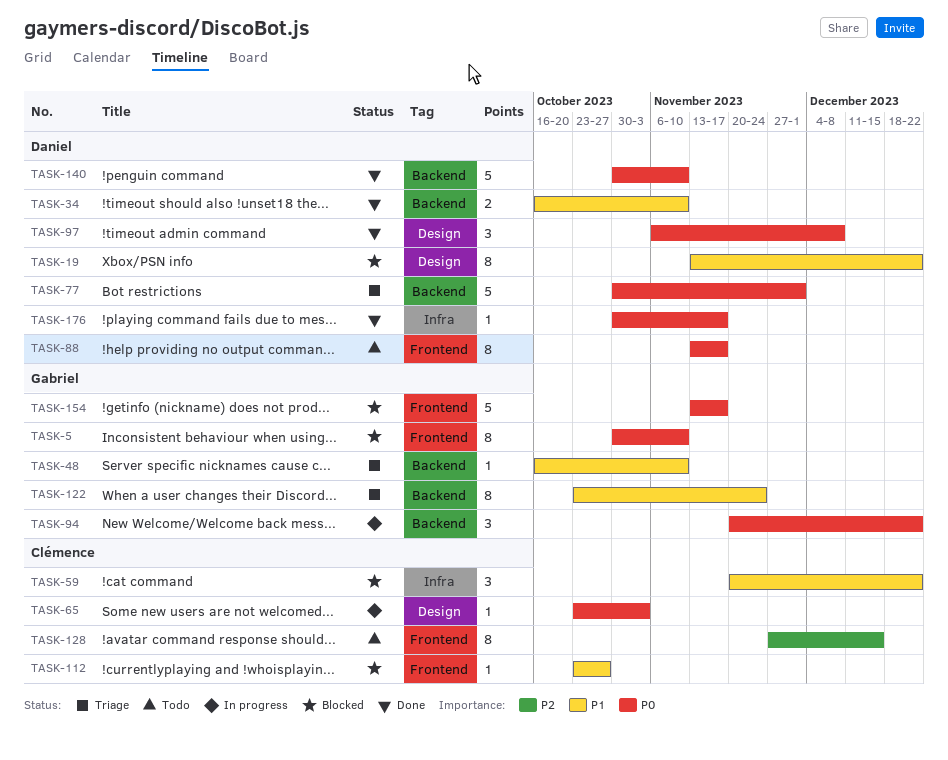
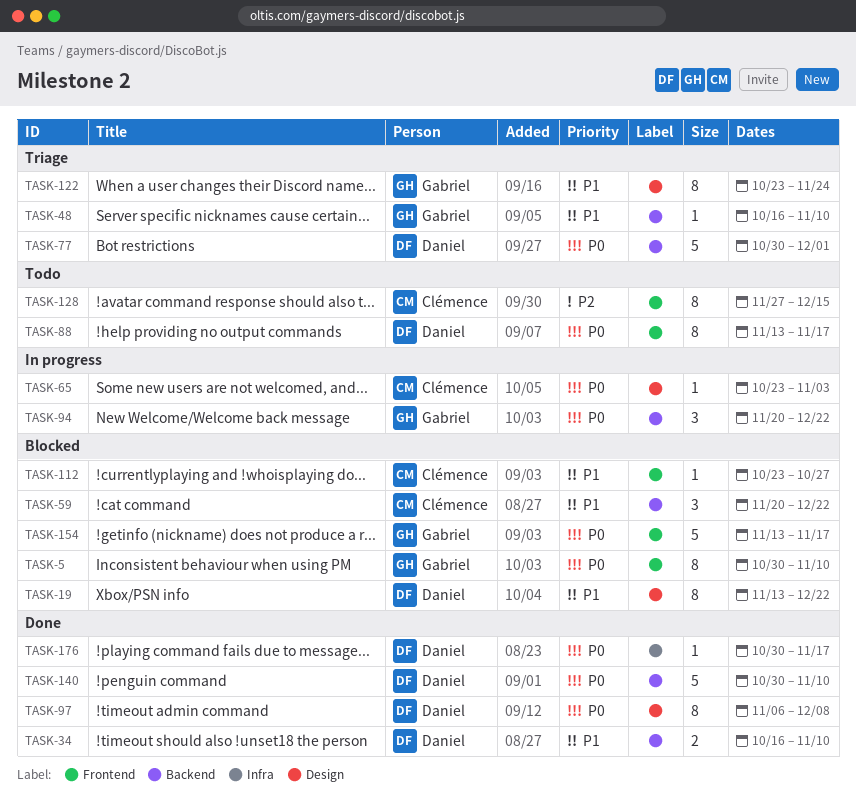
TASK-59, label: Infra -> Backend
TASK-97, estimate: 3 -> 8
TASK-122, label: Backend -> Design

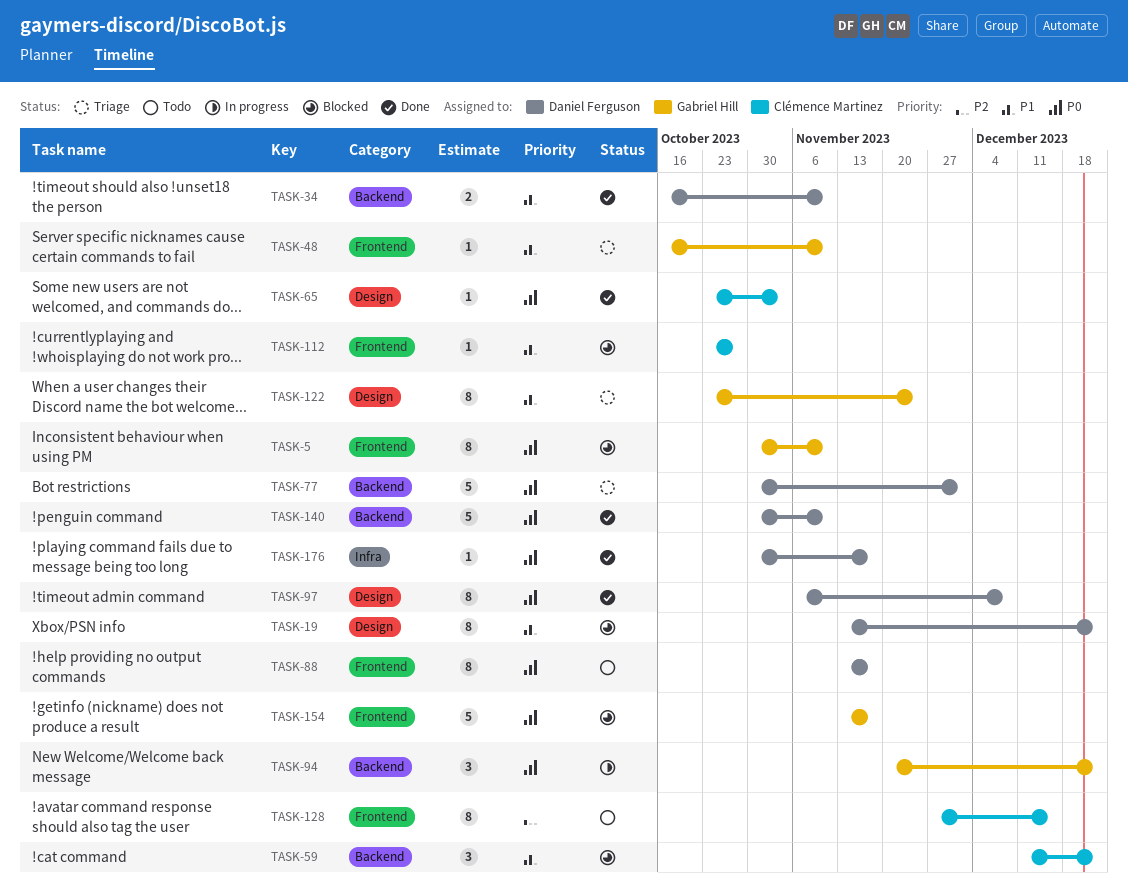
TASK-48, label: Backend -> Frontend
TASK-59, start: Nov 20 -> Dec 11
TASK-65, status: In progress -> Done

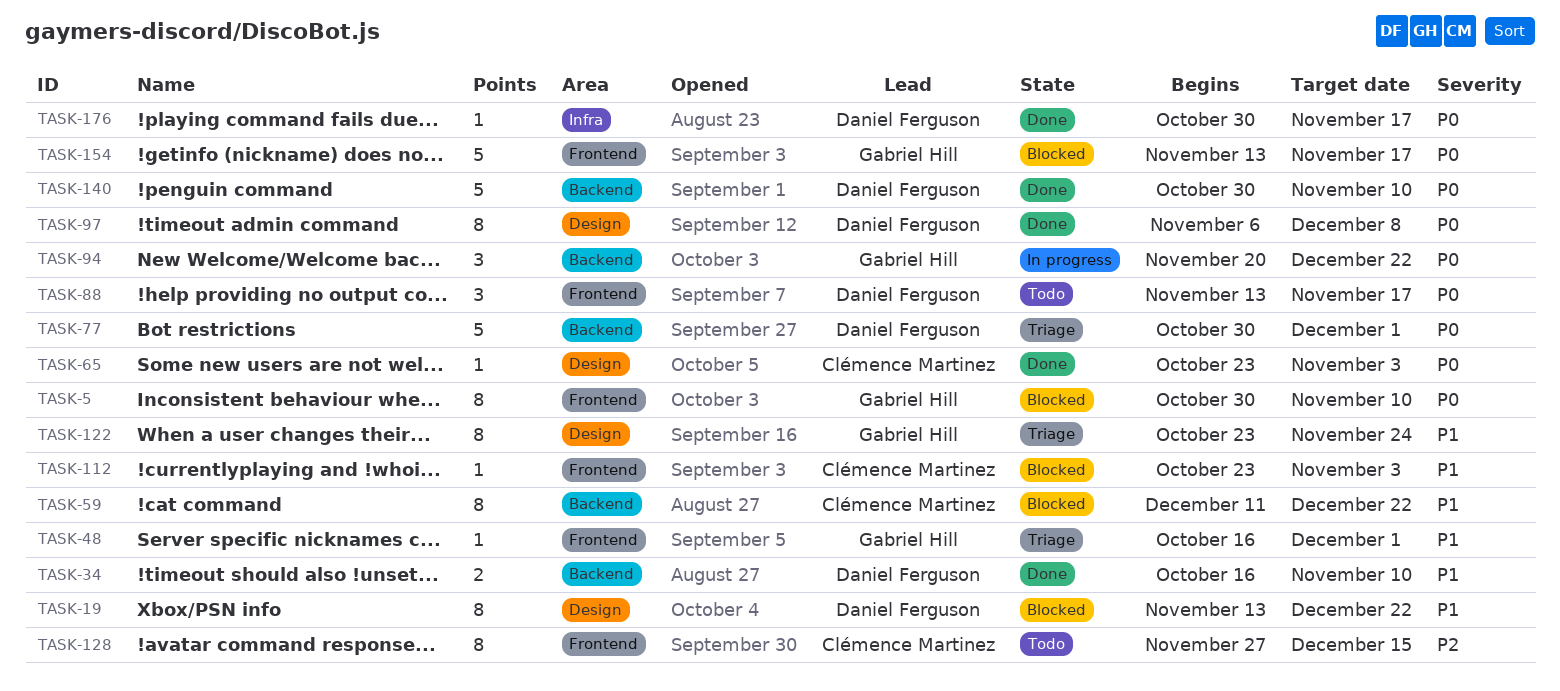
TASK-48, due: Nov 10 -> Dec 1
TASK-59, estimate: 3 -> 8
TASK-88, estimate: 8 -> 3
TASK-112, due: Oct 27 -> Nov 3

